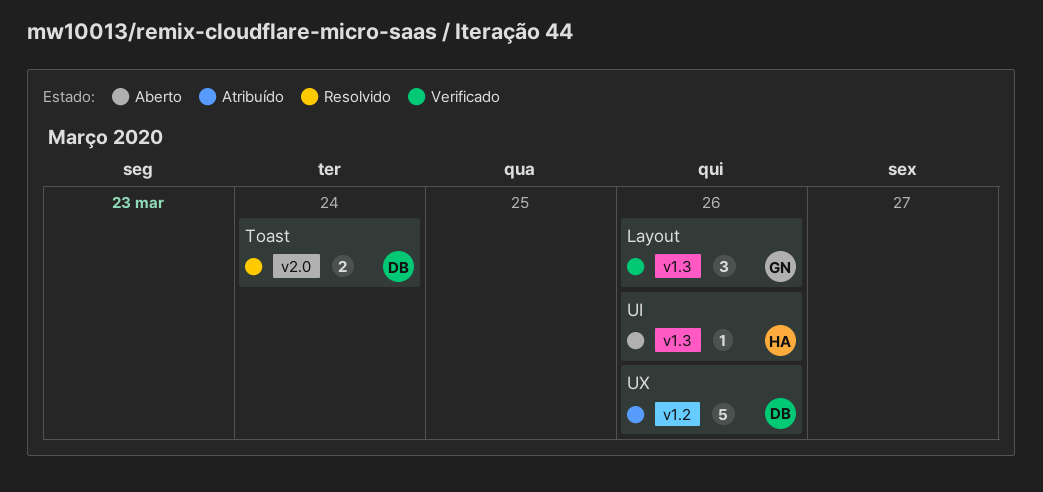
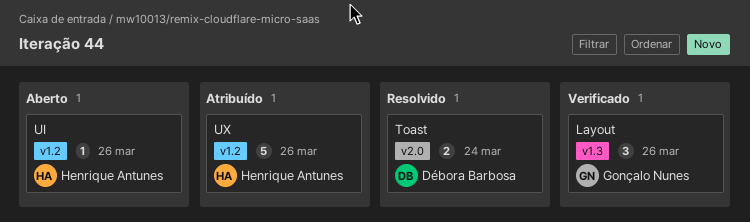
UI, label: v1.3 -> v1.2
UX, owner: Débora Barbosa -> Henrique Antunes

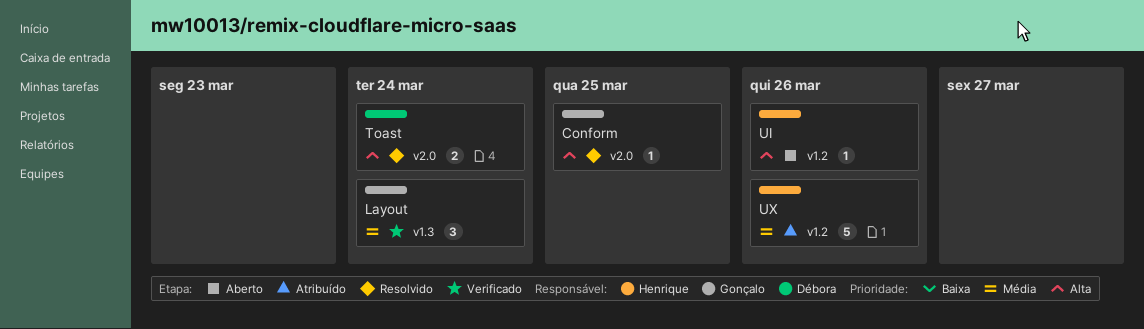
Conform: none -> present
Layout, due: Mar 26 -> Mar 24

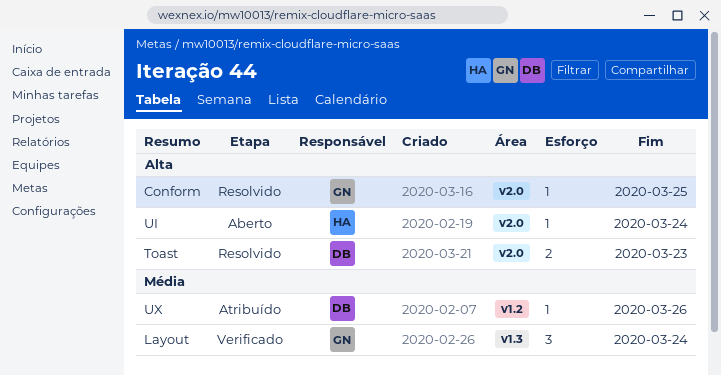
Toast, due: Mar 24 -> Mar 23
UI, label: v1.2 -> v2.0
UI, due: Mar 26 -> Mar 24
UX, owner: Henrique -> Débora
UX, estimate: 5 -> 1

